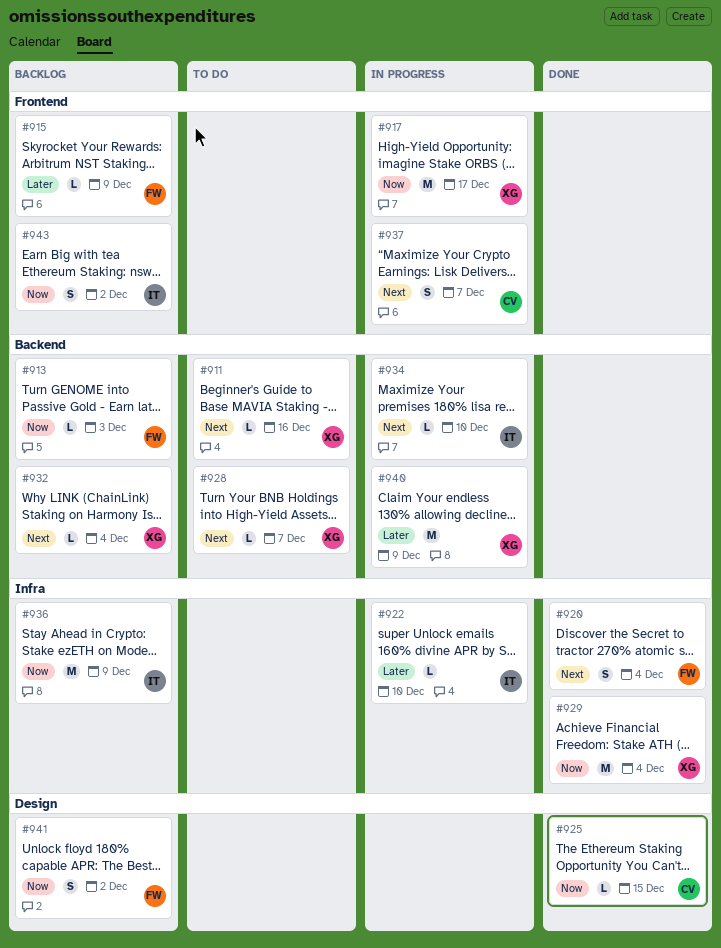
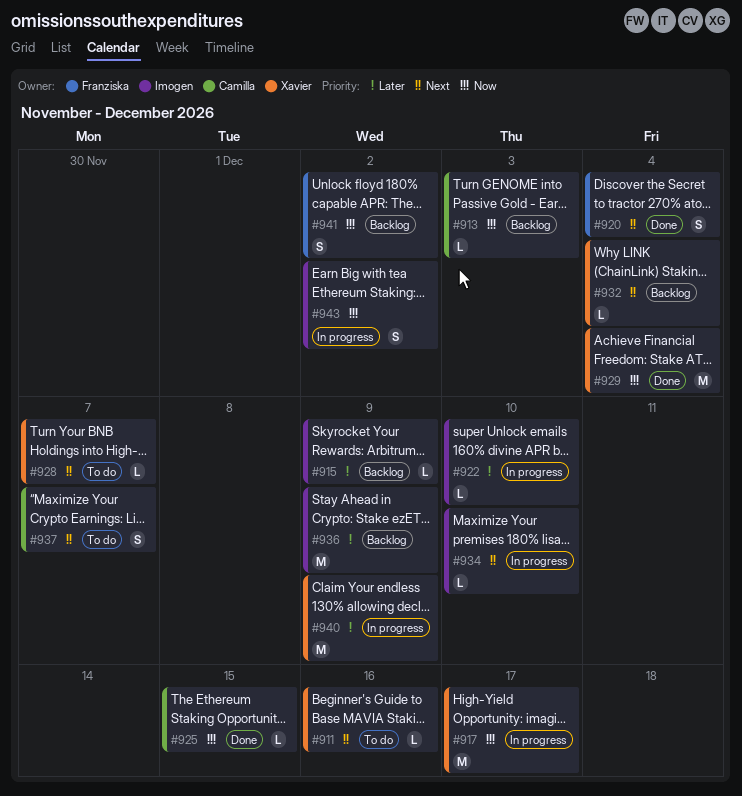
#913, owner: Franziska -> Camilla
#915, owner: Franziska -> Imogen
#936, priority: Now -> Later
#937, status: In progress -> To do
#943, status: Backlog -> In progress

